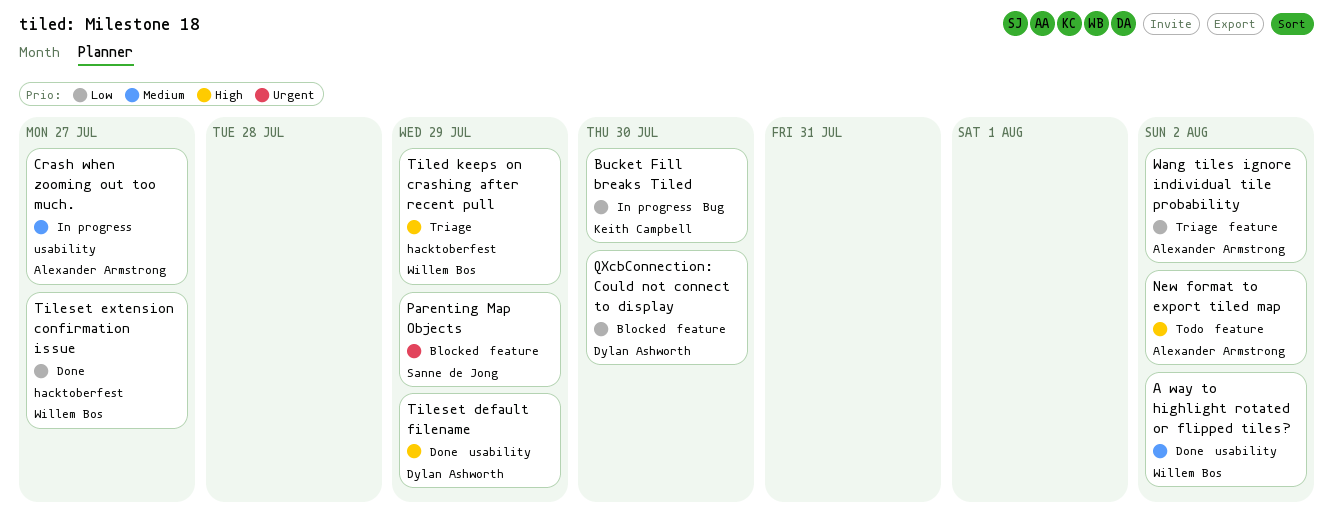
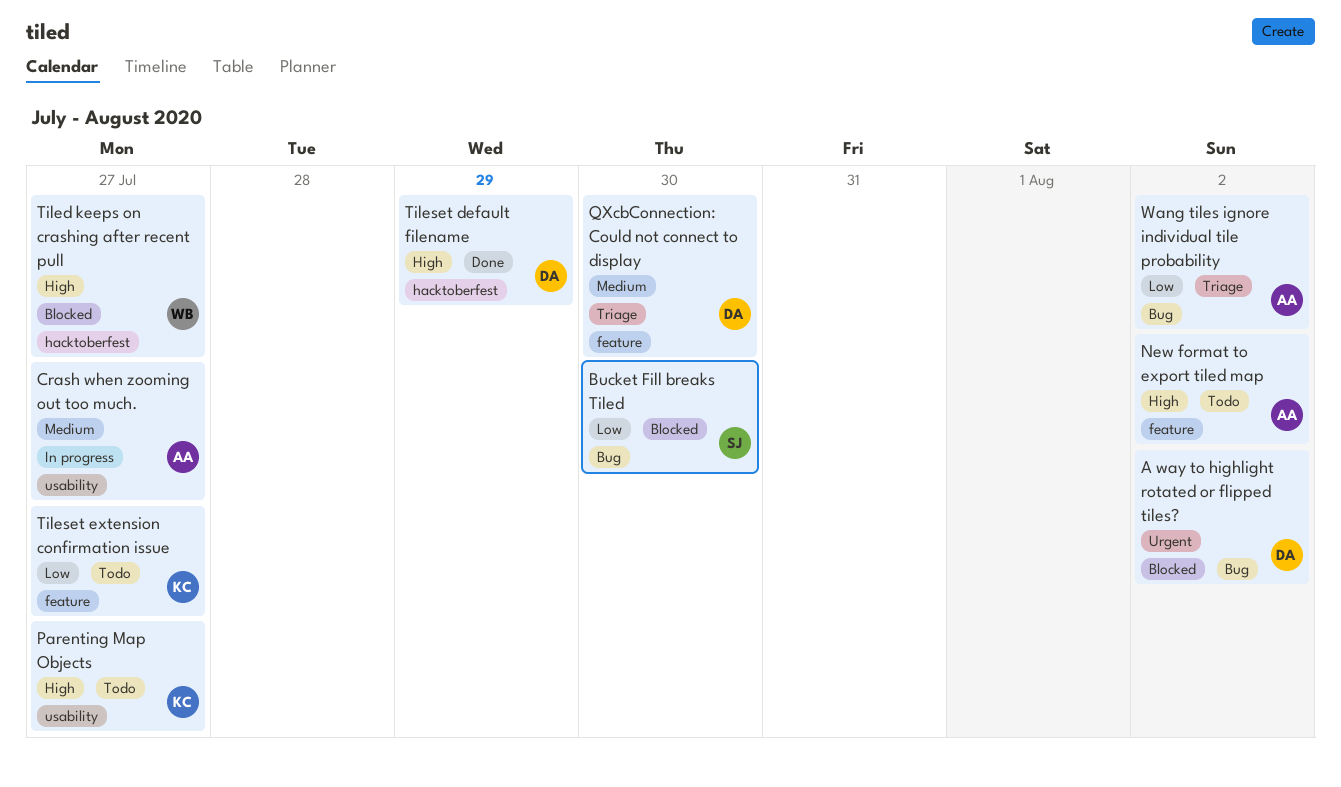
A way to highlight rotated or flipped tiles?, status: Done -> Blocked
A way to highlight rotated or flipped tiles?, owner: Willem Bos -> Dylan Ashworth
A way to highlight rotated or flipped tiles?, priority: Medium -> Urgent
A way to highlight rotated or flipped tiles?, label: usability -> Bug
Bucket Fill breaks Tiled, status: In progress -> Blocked
Bucket Fill breaks Tiled, owner: Keith Campbell -> Sanne de Jong
Parenting Map Objects, status: Blocked -> Todo
Parenting Map Objects, owner: Sanne de Jong -> Keith Campbell
Parenting Map Objects, priority: Urgent -> High
Parenting Map Objects, label: feature -> usability
Parenting Map Objects, due: Jul 29 -> Jul 27
QXcbConnection: Could not connect to display, status: Blocked -> Triage
QXcbConnection: Could not connect to display, priority: Low -> Medium
Tiled keeps on crashing after recent pull, status: Triage -> Blocked
Tiled keeps on crashing after recent pull, due: Jul 29 -> Jul 27
Tileset default filename, label: usability -> hacktoberfest
Tileset extension confirmation issue, status: Done -> Todo
Tileset extension confirmation issue, owner: Willem Bos -> Keith Campbell
Tileset extension confirmation issue, label: hacktoberfest -> feature
Wang tiles ignore individual tile probability, label: feature -> Bug

